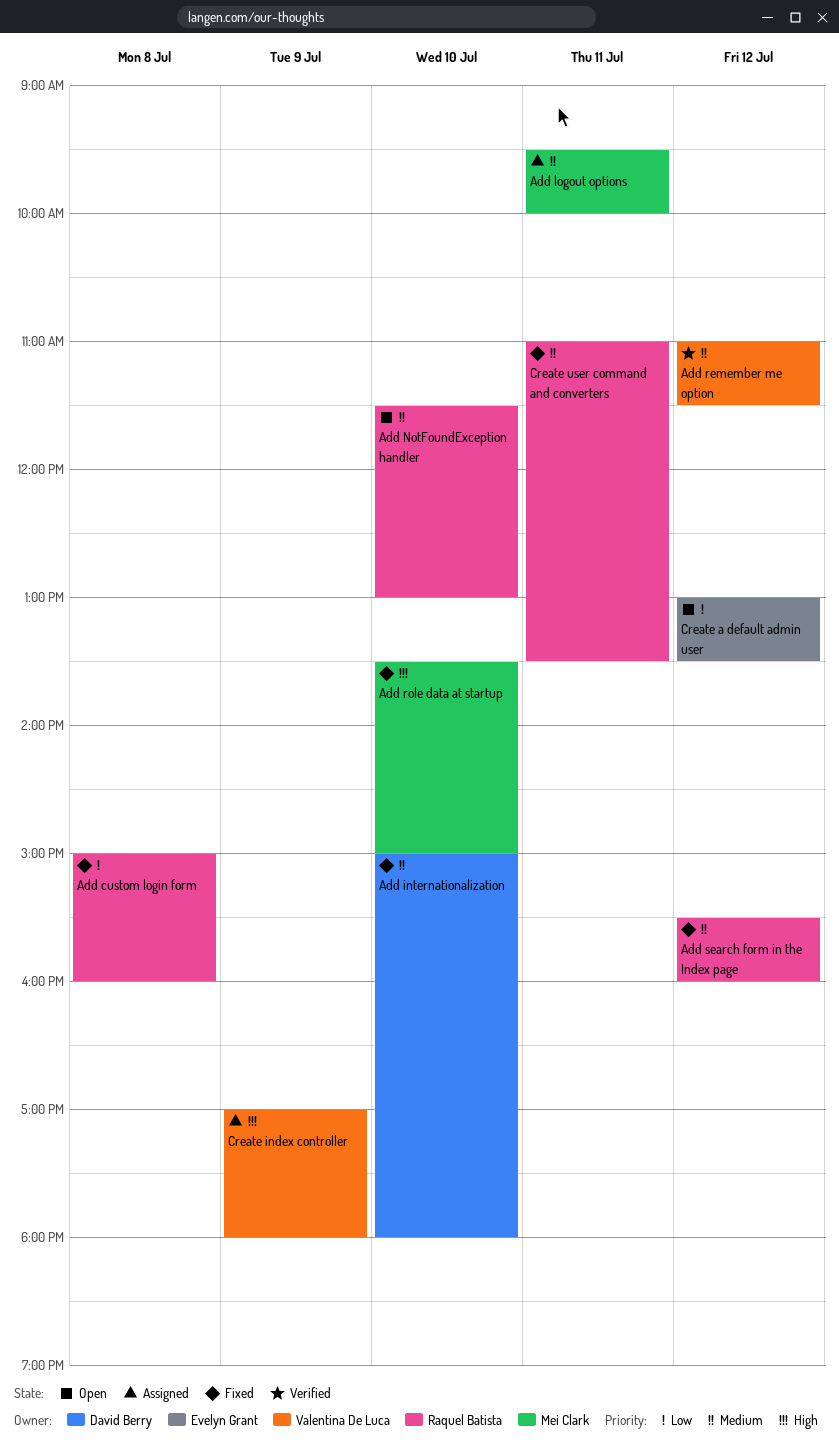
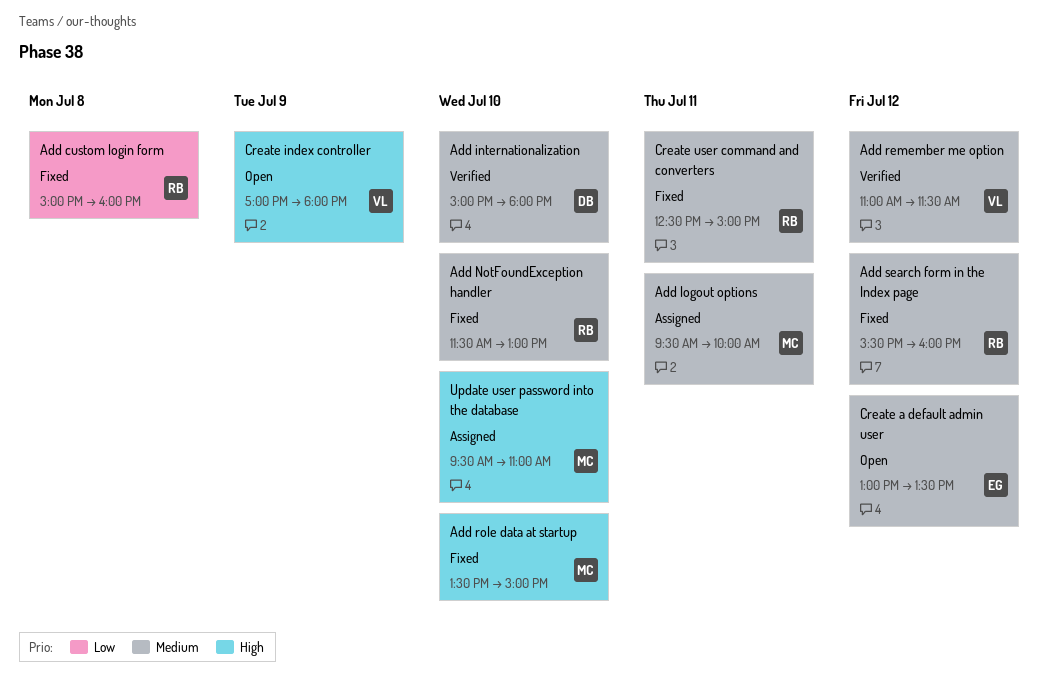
Add internationalization, status: Fixed -> Verified
Add NotFoundException handler, status: Open -> Fixed
Create a default admin user, priority: Low -> Medium
Create index controller, status: Assigned -> Open
Create user command and converters, begins: 11:00 -> 12:30
Create user command and converters, ends: 13:30 -> 15:00
Update user password into the database: none -> present

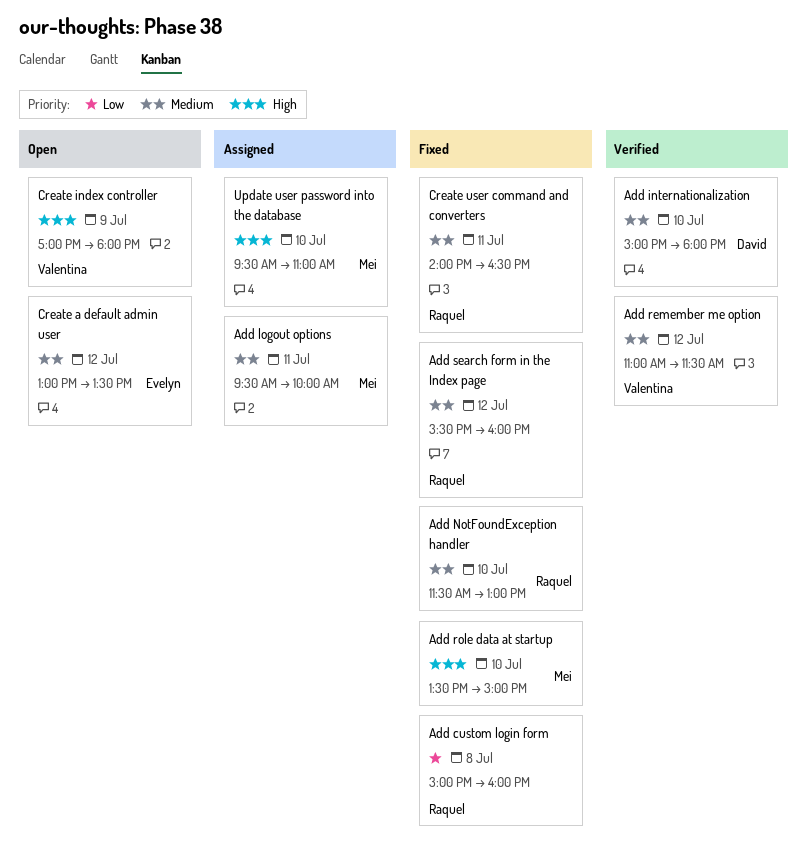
Create user command and converters, begins: 12:30 -> 14:00
Create user command and converters, ends: 15:00 -> 16:30

